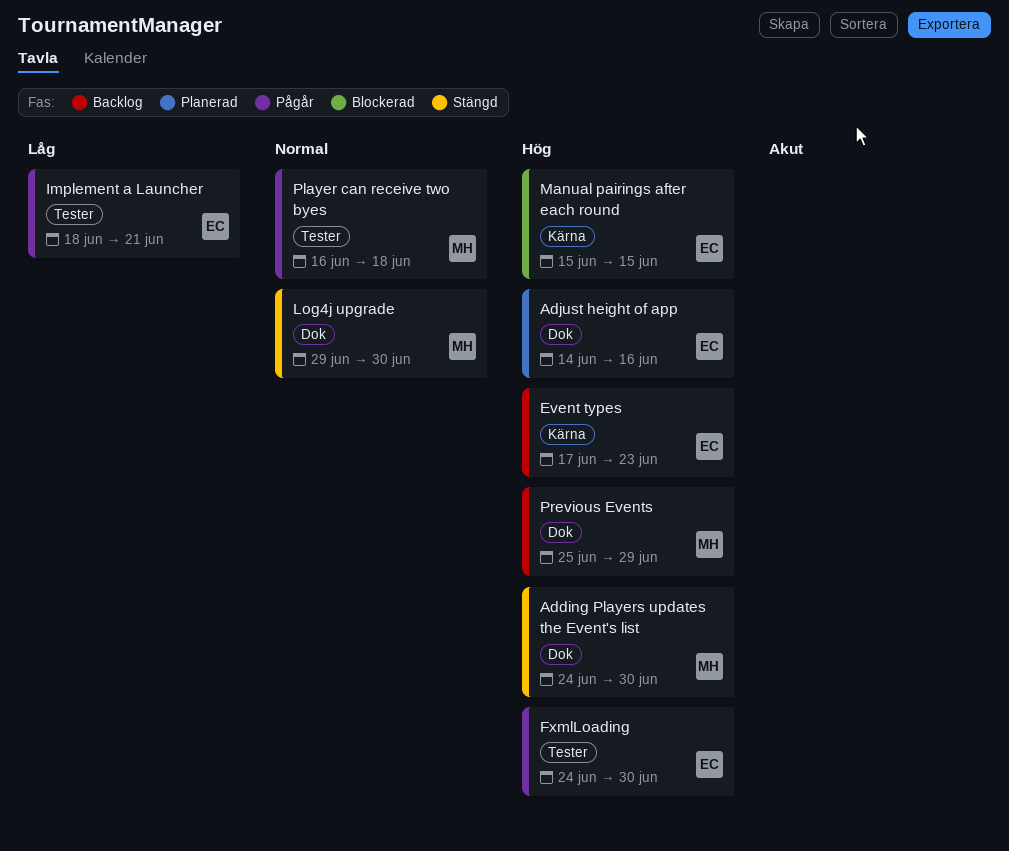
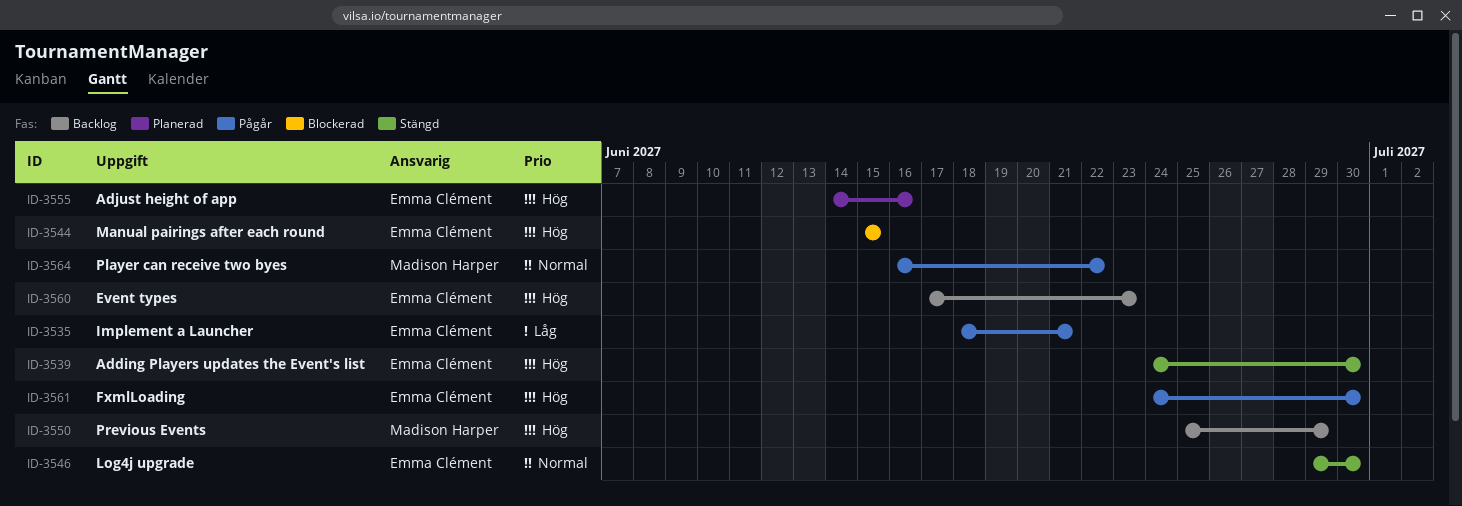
Adding Players updates the Event's list, owner: Madison Harper -> Emma Clément
Log4j upgrade, owner: Madison Harper -> Emma Clément
Player can receive two byes, due: Jun 18 -> Jun 22

